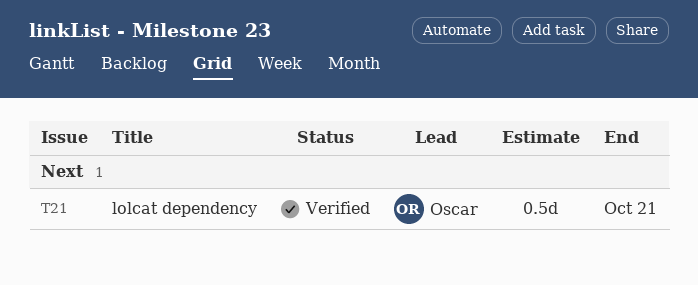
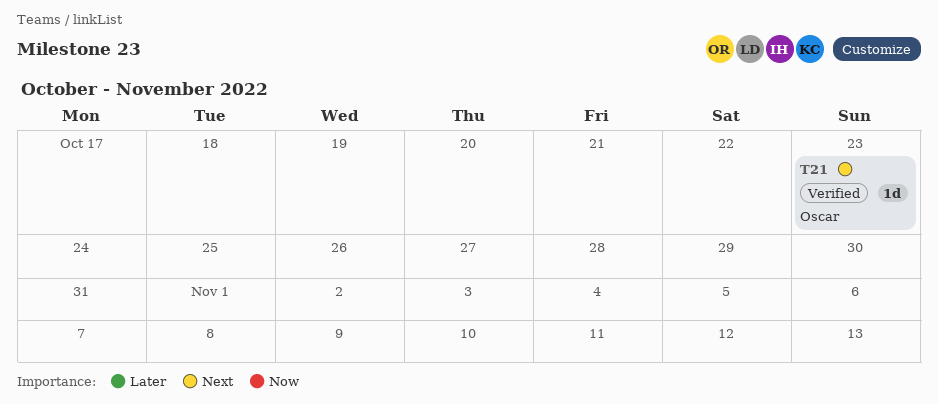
T21, estimate: 0.5d -> 1d
T21, due: Oct 21 -> Oct 23

